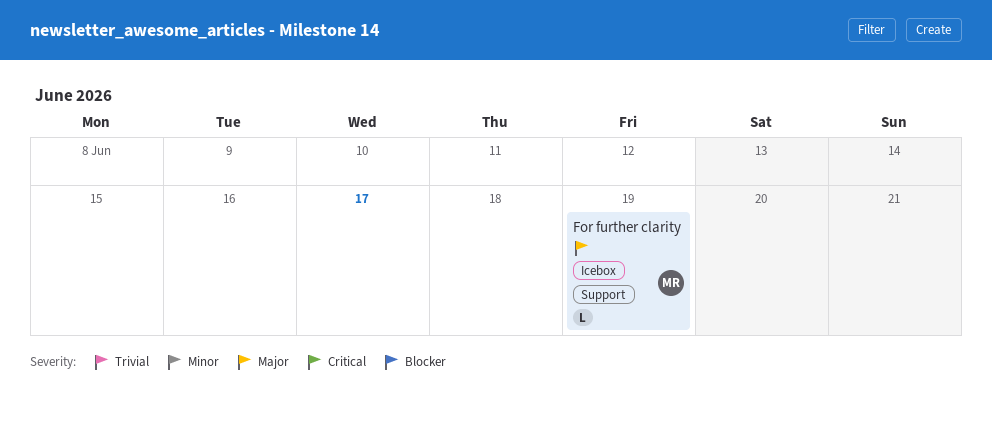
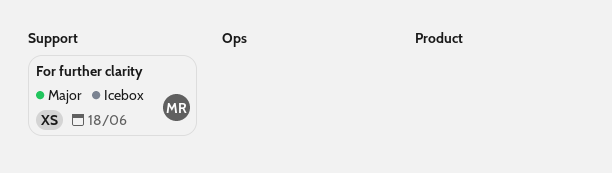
For further clarity, estimate: L -> XS
For further clarity, due: Jun 19 -> Jun 18

